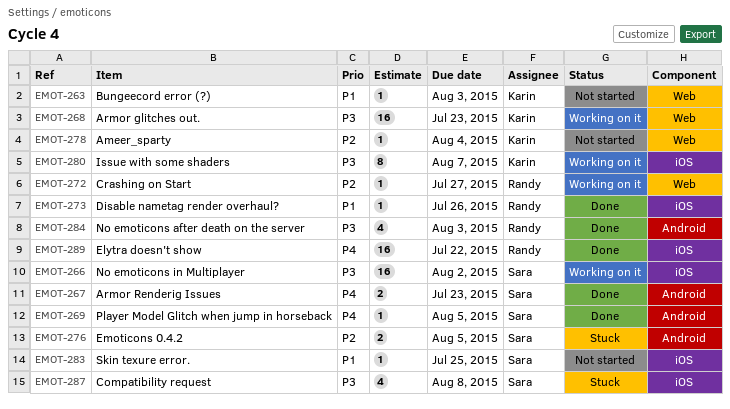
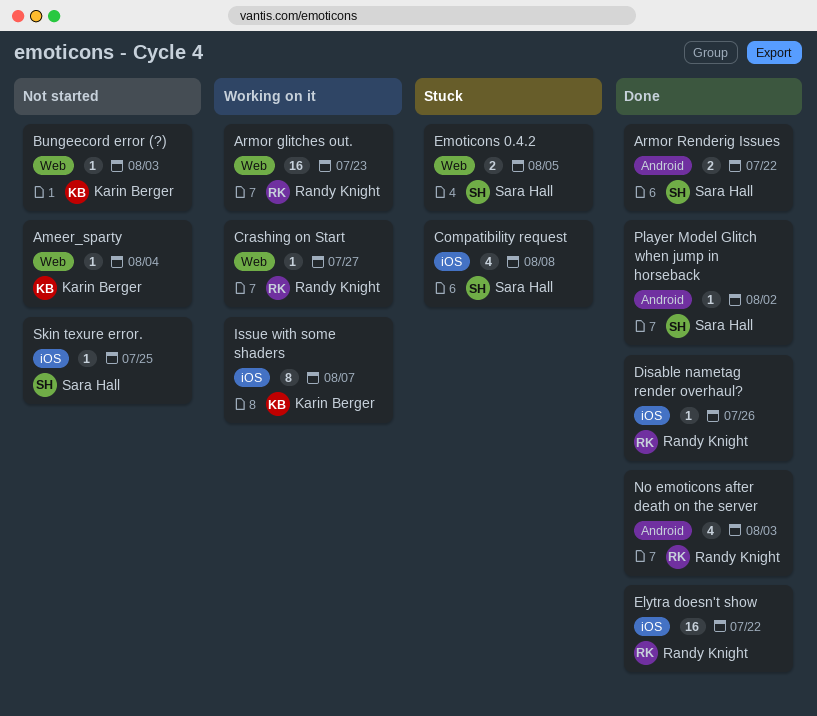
Armor glitches out., owner: Karin Berger -> Randy Knight
Armor Renderig Issues, due: Jul 23 -> Jul 22
Emoticons 0.4.2, label: Android -> Web
No emoticons in Multiplayer: present -> none
Player Model Glitch when jump in horseback, due: Aug 5 -> Aug 2

